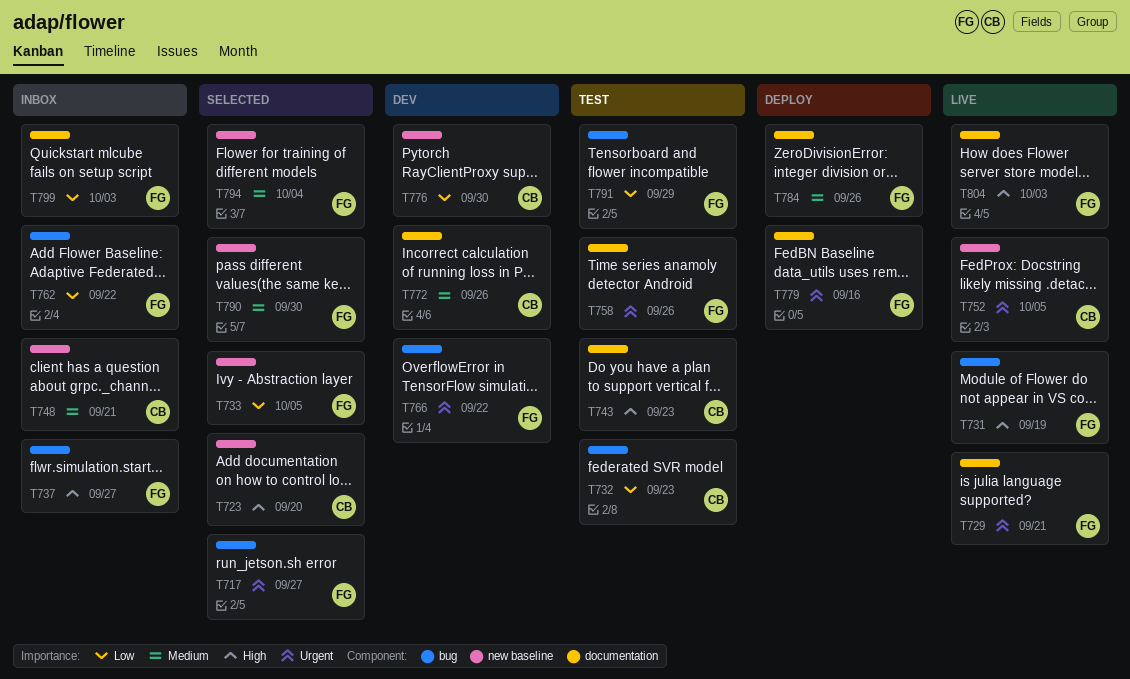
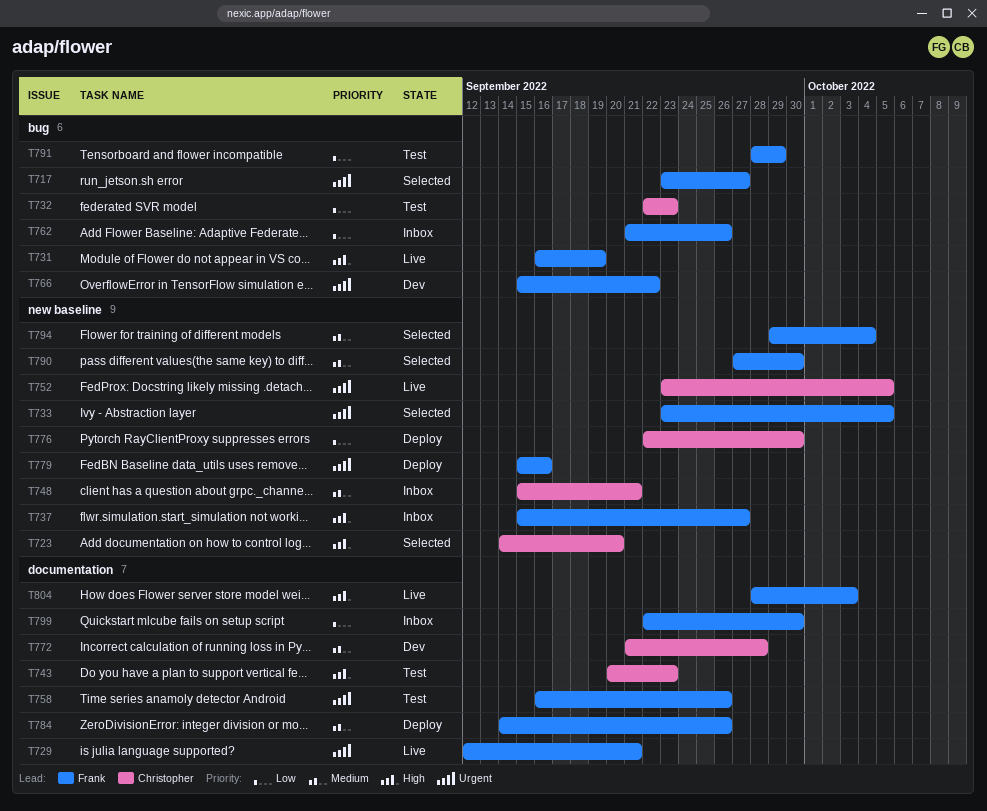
T733, priority: Low -> Urgent
T737, label: bug -> new baseline
T762, due: Sep 22 -> Sep 26
T772, due: Sep 26 -> Sep 28
T776, status: Dev -> Deploy
T779, label: documentation -> new baseline
T799, due: Oct 3 -> Sep 30

